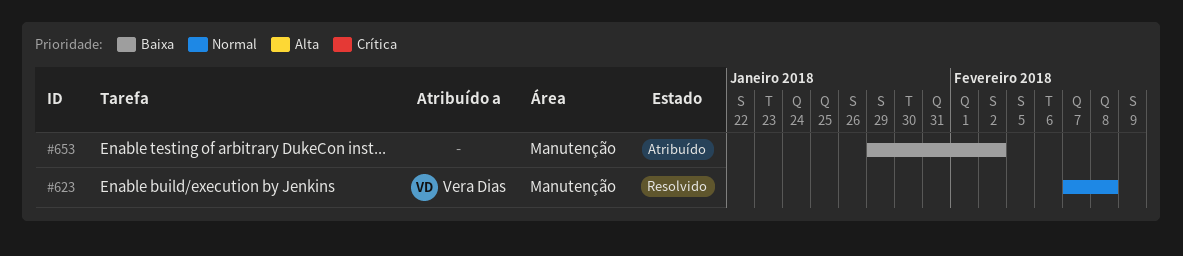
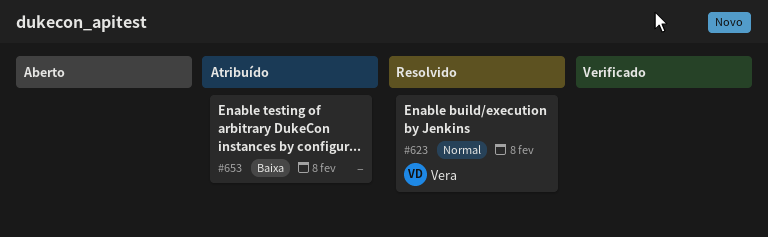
#653, due: Feb 2 -> Feb 8

